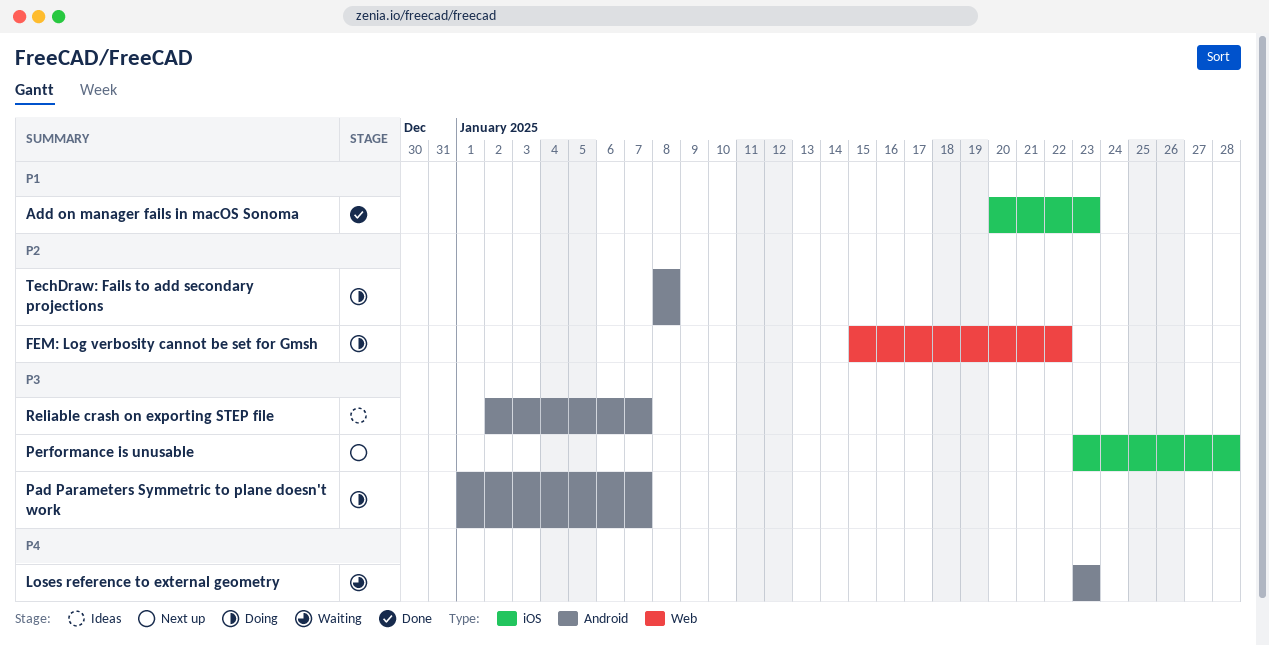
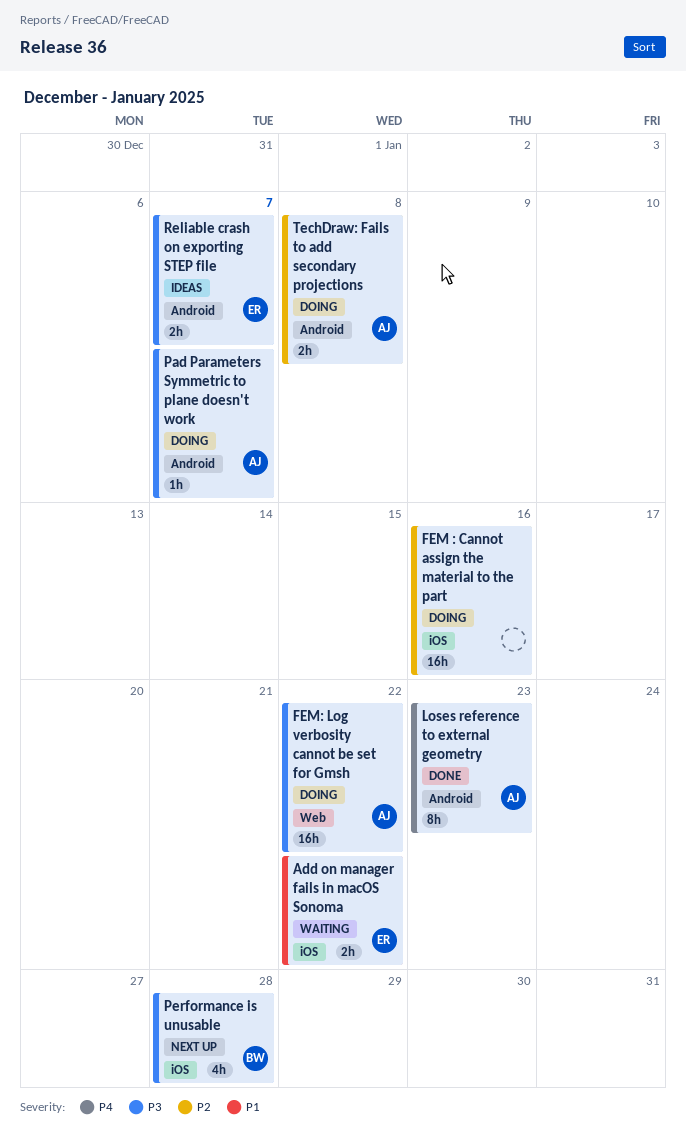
Add on manager fails in macOS Sonoma, status: Done -> Waiting
Add on manager fails in macOS Sonoma, due: Jan 23 -> Jan 22
FEM : Cannot assign the material to the part: none -> present
FEM: Log verbosity cannot be set for Gmsh, priority: P2 -> P3
Loses reference to external geometry, status: Waiting -> Done

